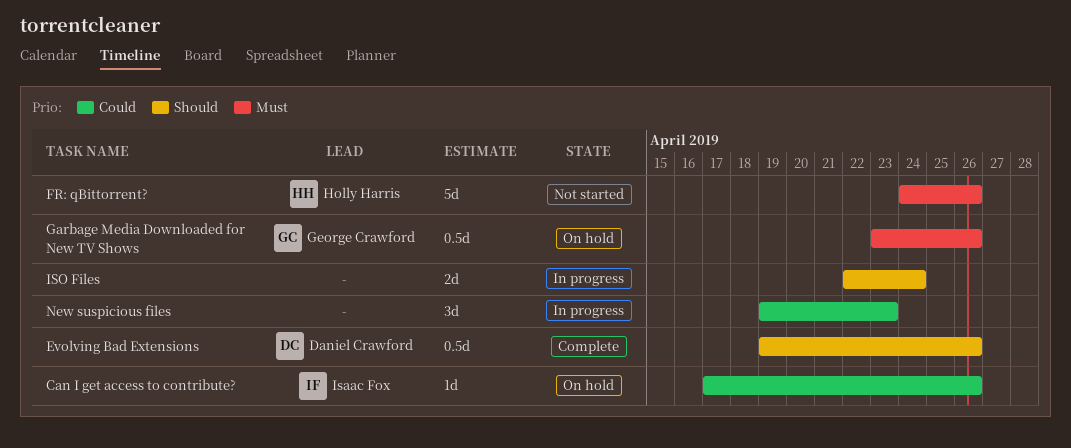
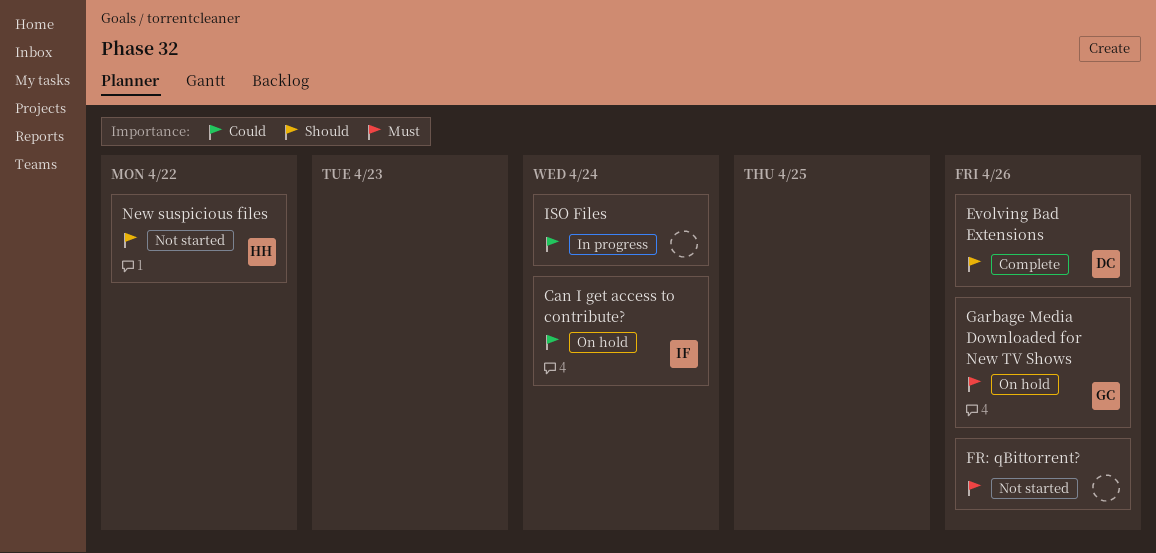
Can I get access to contribute?, due: Apr 26 -> Apr 24
FR: qBittorrent?, owner: Holly Harris -> none
ISO Files, priority: Should -> Could
New suspicious files, status: In progress -> Not started
New suspicious files, owner: none -> Holly Harris
New suspicious files, priority: Could -> Should
New suspicious files, due: Apr 23 -> Apr 22

